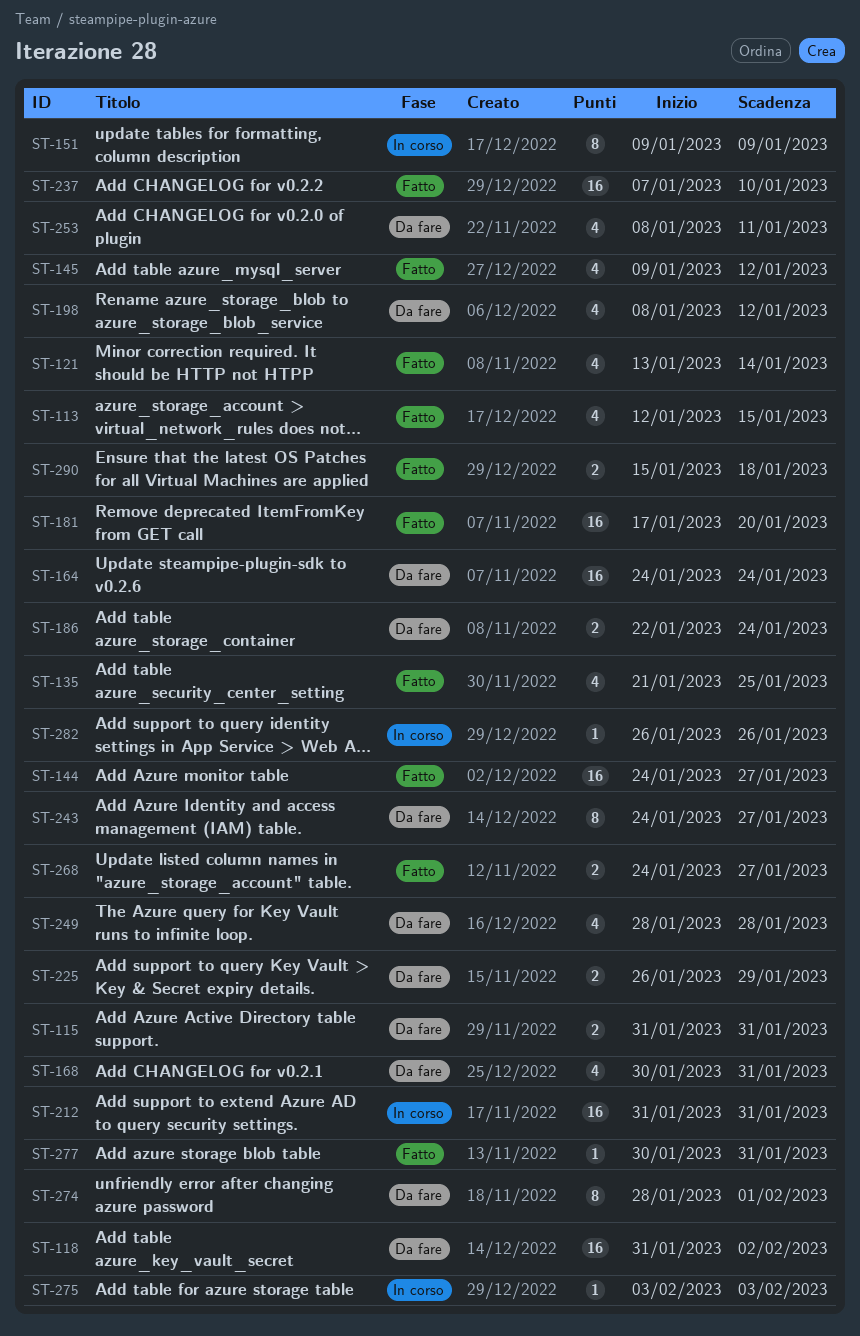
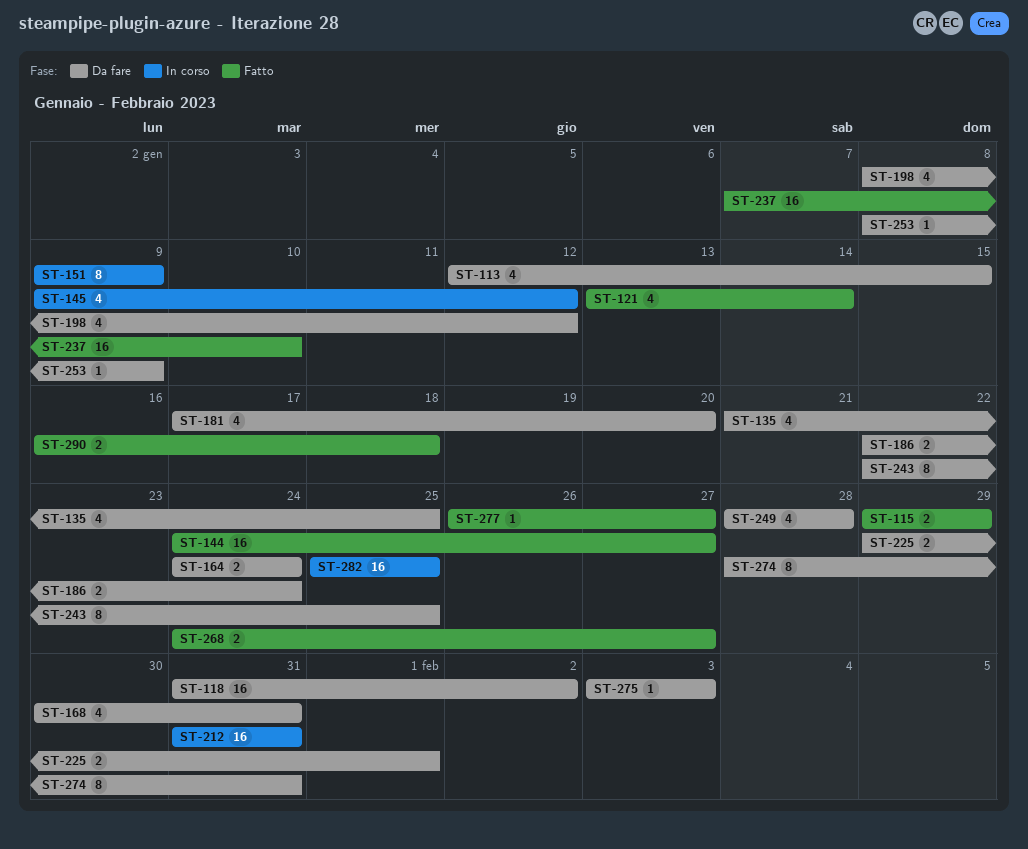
ST-113, status: Fatto -> Da fare
ST-115, status: Da fare -> Fatto
ST-115, start: Jan 31 -> Jan 29
ST-115, due: Jan 31 -> Jan 29
ST-135, status: Fatto -> Da fare
ST-145, status: Fatto -> In corso
ST-164, estimate: 16 -> 2
ST-181, status: Fatto -> Da fare
ST-181, estimate: 16 -> 4
ST-225, start: Jan 26 -> Jan 29
ST-225, due: Jan 29 -> Feb 1
ST-243, start: Jan 24 -> Jan 22
ST-243, due: Jan 27 -> Jan 25
ST-253, estimate: 4 -> 1
ST-253, due: Jan 11 -> Jan 9
ST-274, due: Feb 1 -> Jan 31
ST-275, status: In corso -> Da fare
ST-277, start: Jan 30 -> Jan 26
ST-277, due: Jan 31 -> Jan 27
ST-282, estimate: 1 -> 16
ST-282, start: Jan 26 -> Jan 25
ST-282, due: Jan 26 -> Jan 25
ST-290, start: Jan 15 -> Jan 16

